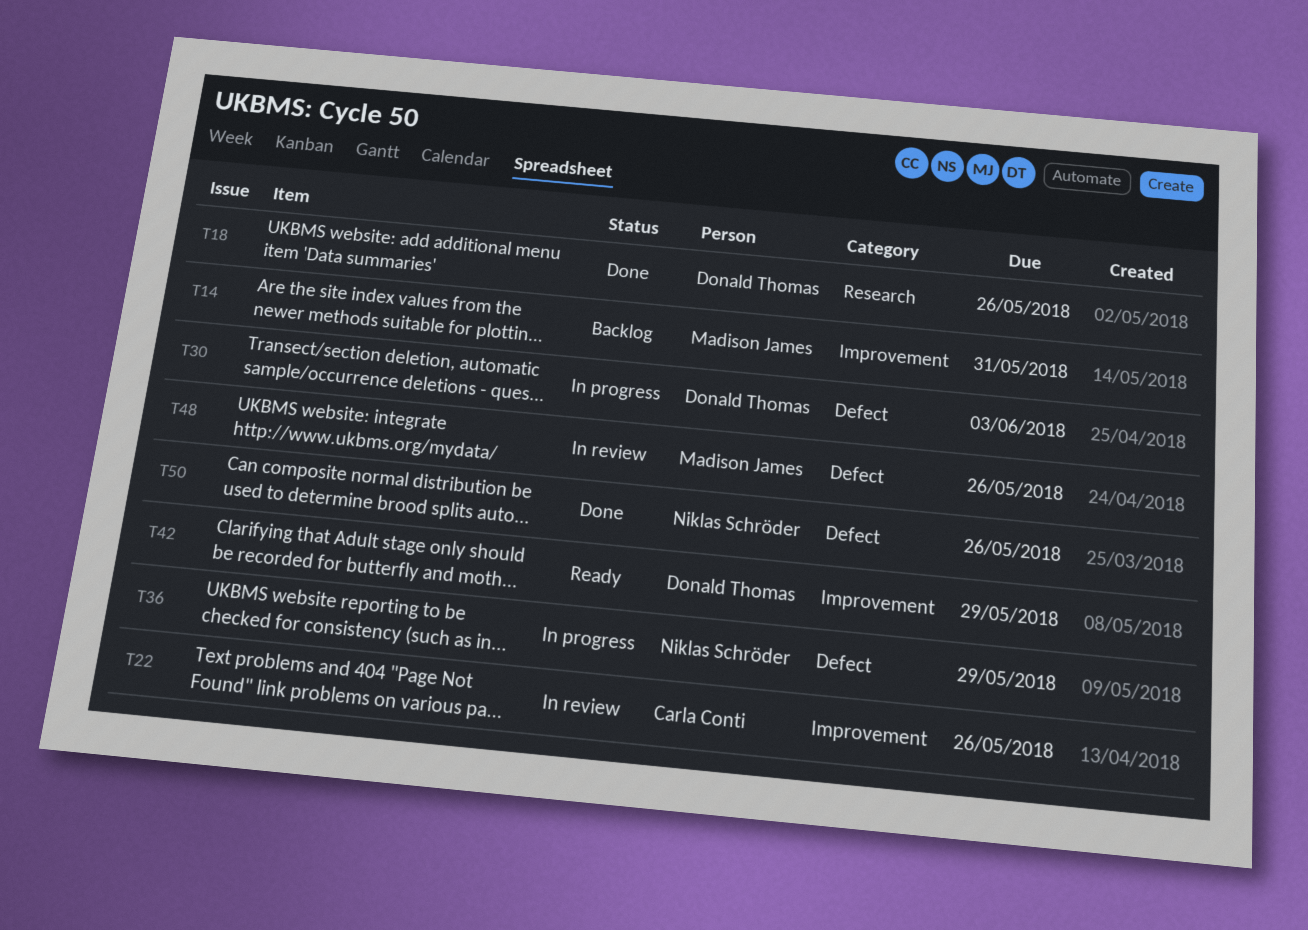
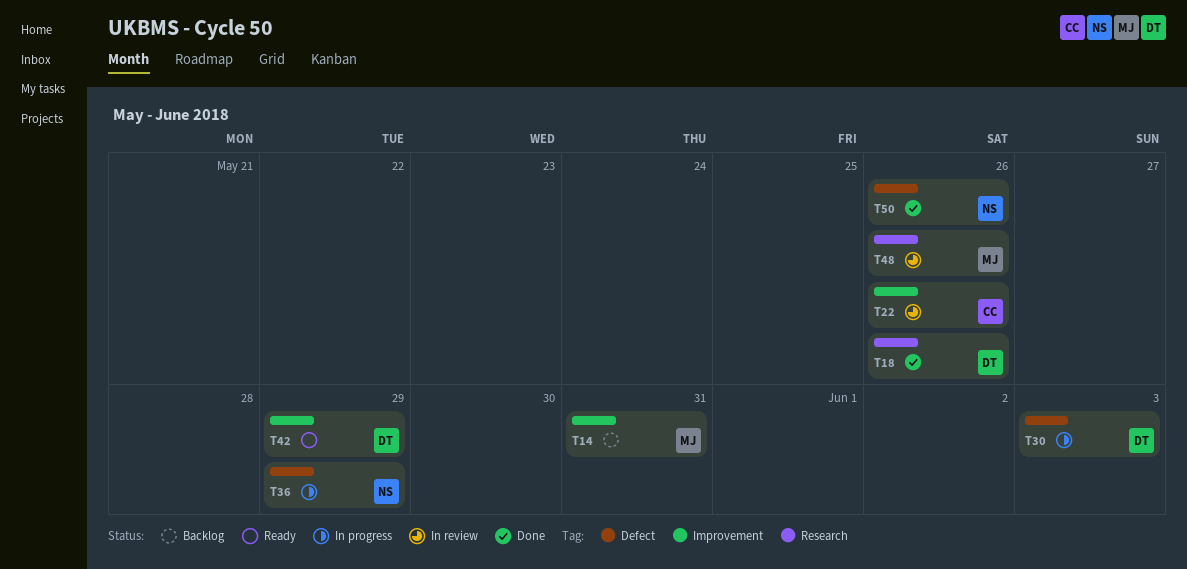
T48, label: Defect -> Research

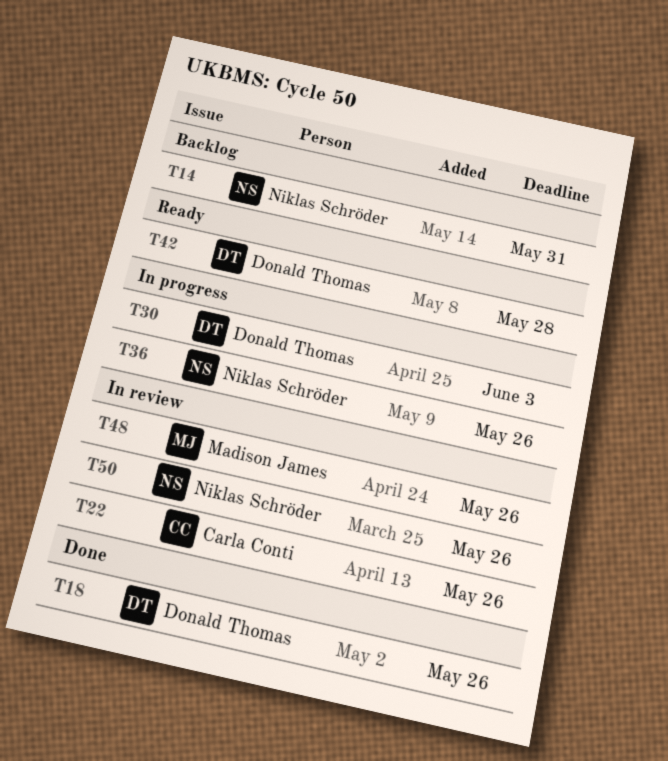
T14, owner: Madison James -> Niklas Schröder
T36, due: May 29 -> May 26
T42, due: May 29 -> May 28
T50, status: Done -> In review

